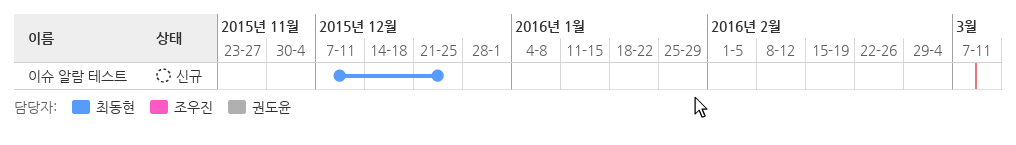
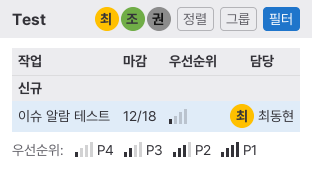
이슈 알람 테스트, due: Dec 25 -> Dec 18

